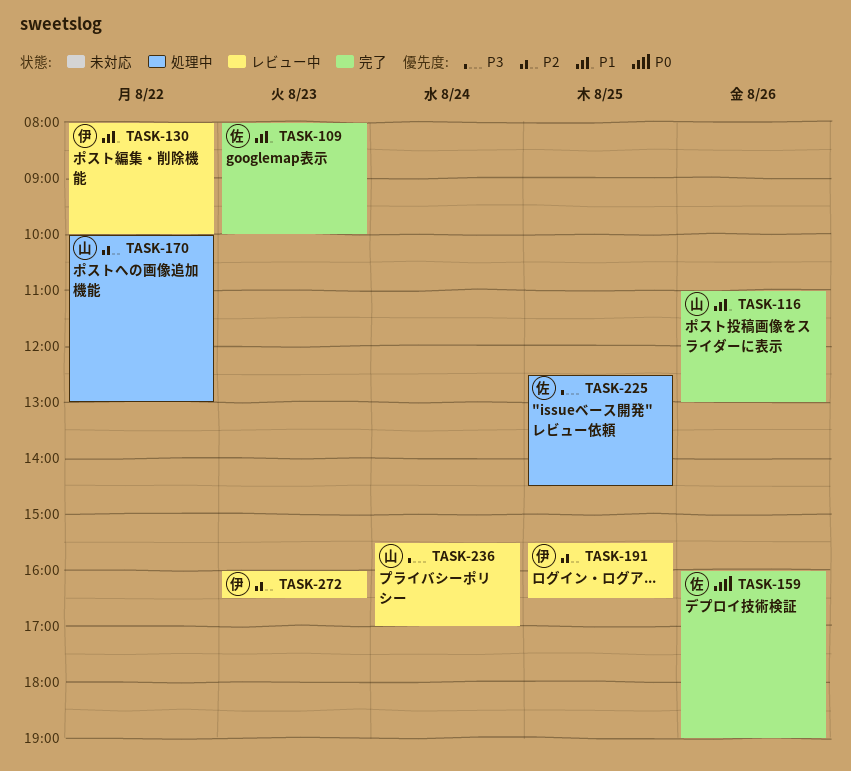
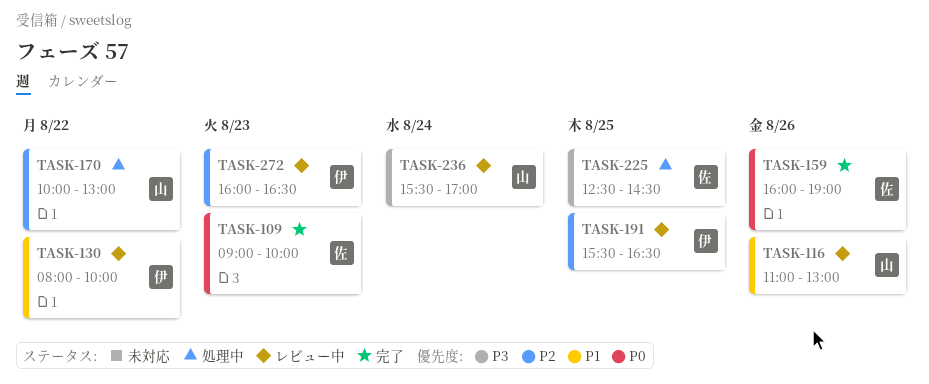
TASK-109, priority: P1 -> P0
TASK-109, begins: 08:00 -> 09:00
TASK-116, status: 完了 -> レビュー中

